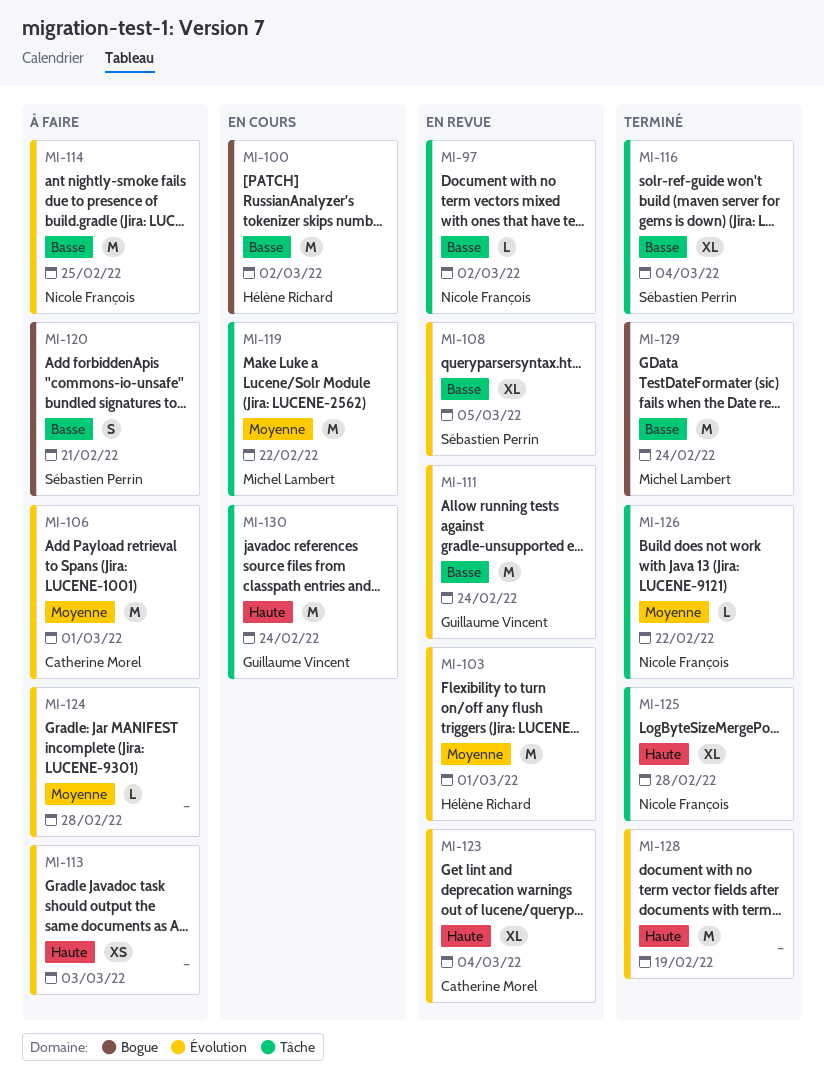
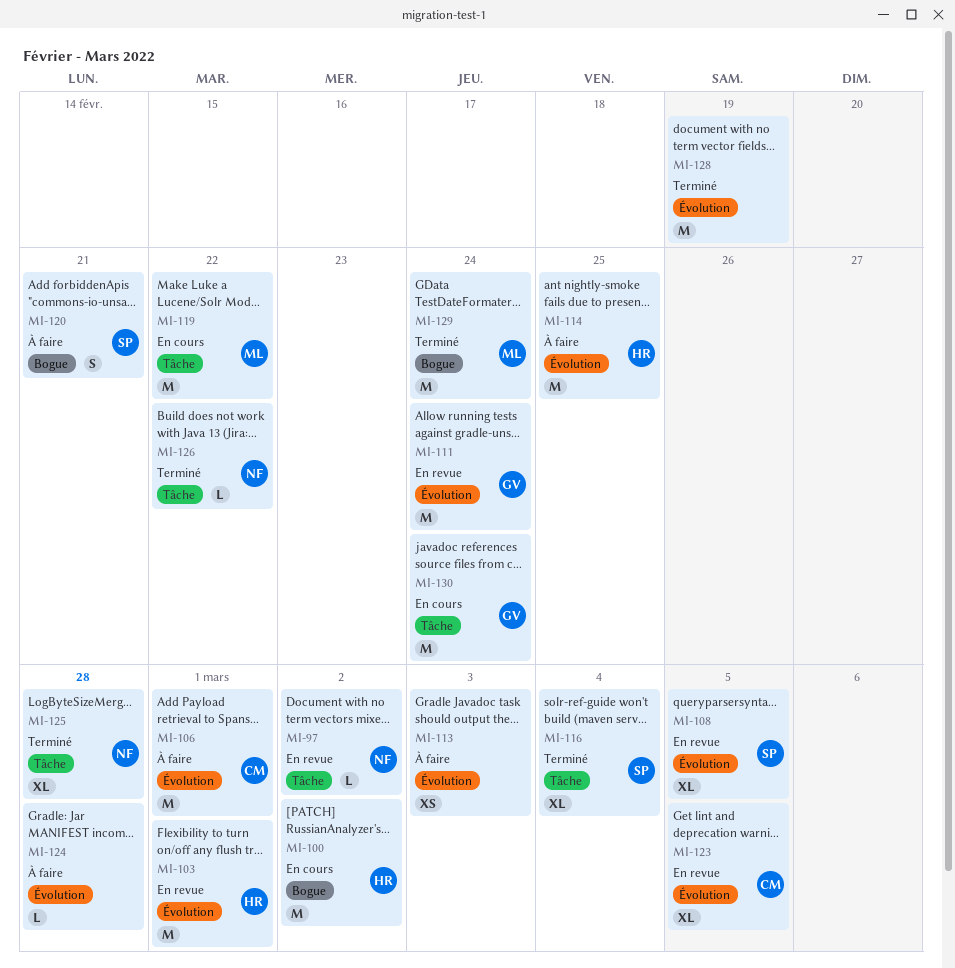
MI-114, owner: Nicole François -> Hélène Richard
MI-123, due: Mar 4 -> Mar 5

